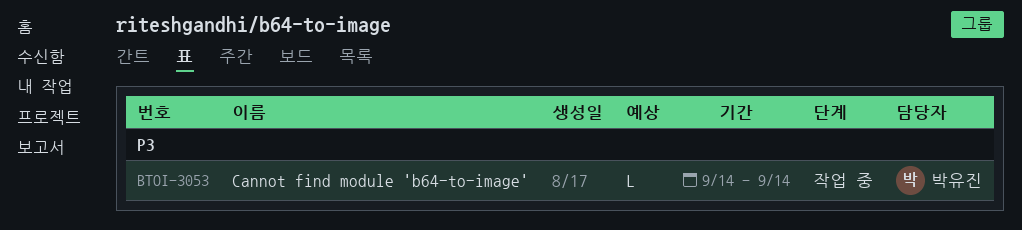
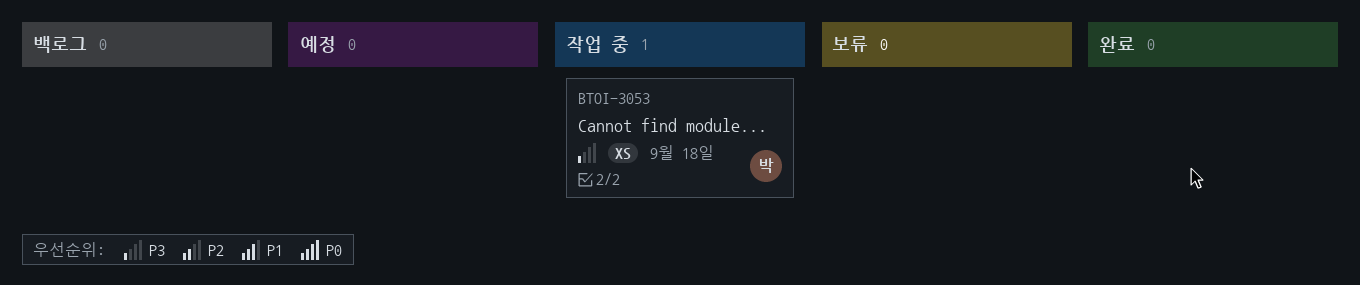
BTOI-3053, estimate: L -> XS
BTOI-3053, due: Sep 14 -> Sep 18

